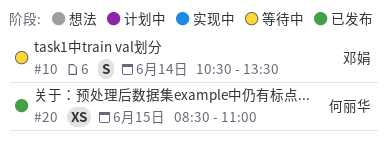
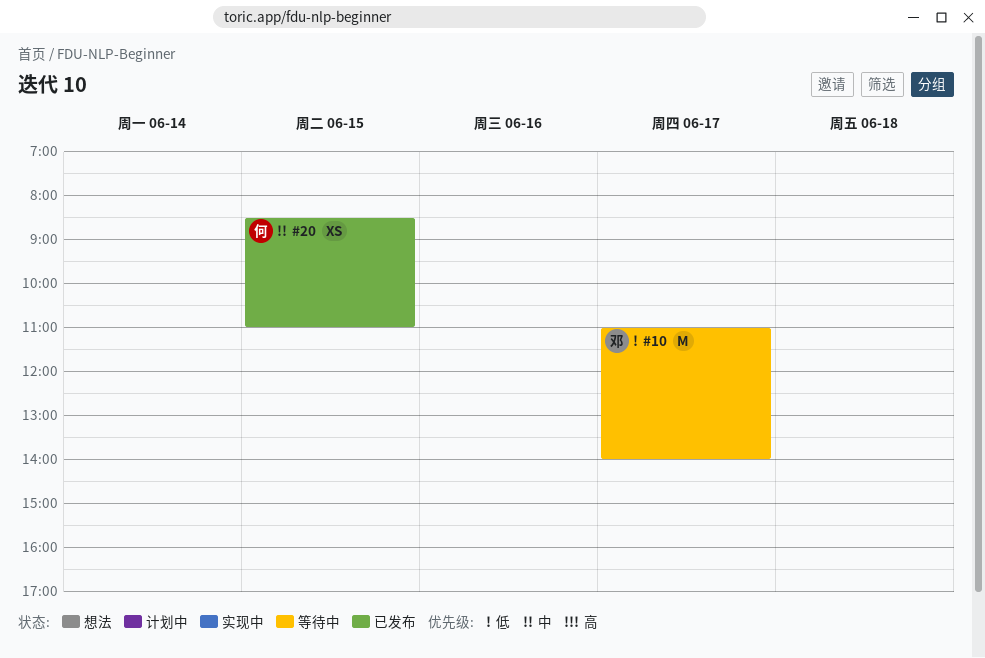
#10, estimate: S -> M
#10, day: Jun 14 -> Jun 17
#10, begins: 10:30 -> 11:00
#10, ends: 13:30 -> 14:00

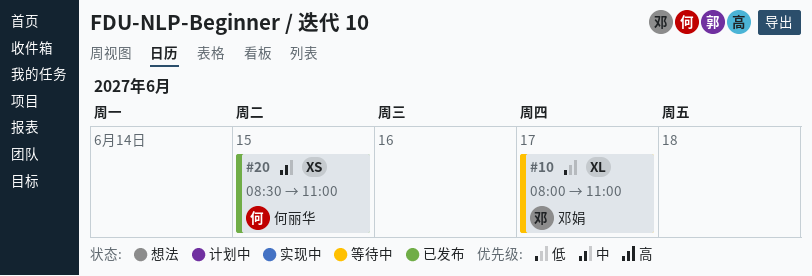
#10, estimate: M -> XL
#10, begins: 11:00 -> 08:00
#10, ends: 14:00 -> 11:00

